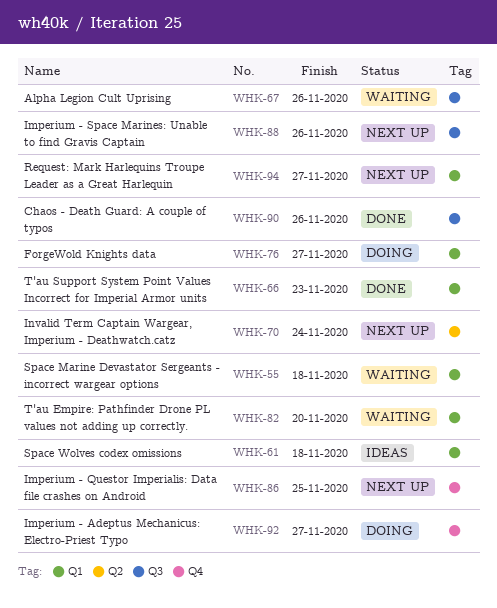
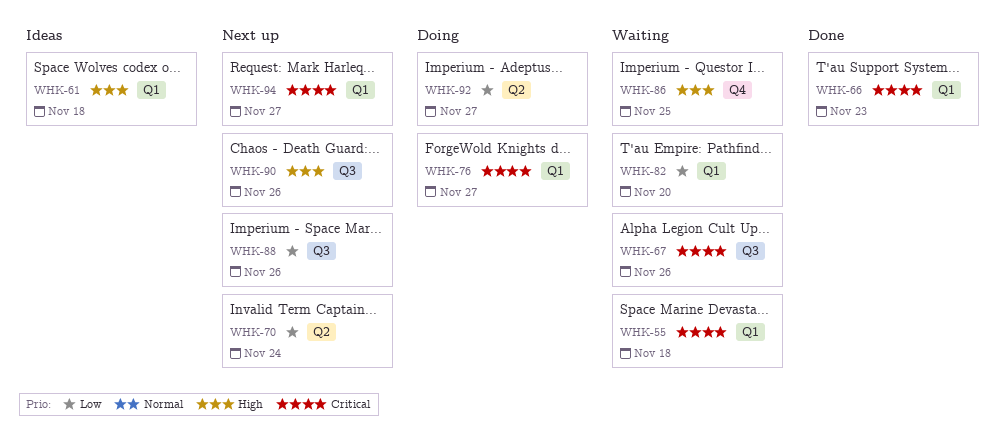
WHK-86, status: Next up -> Waiting
WHK-90, status: Done -> Next up
WHK-92, label: Q4 -> Q2

